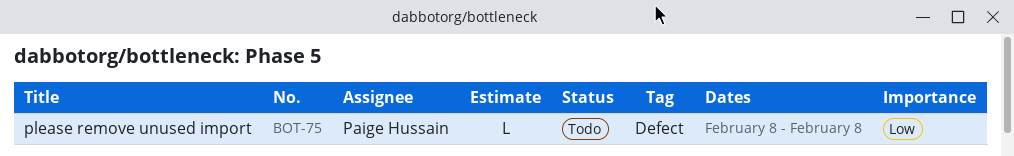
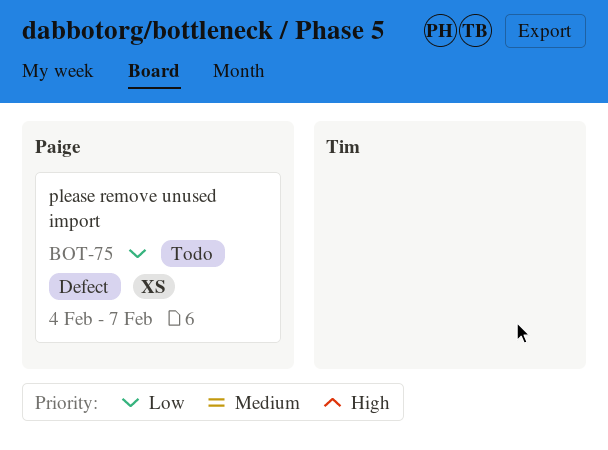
BOT-75, estimate: L -> XS
BOT-75, start: Feb 8 -> Feb 4
BOT-75, due: Feb 8 -> Feb 7

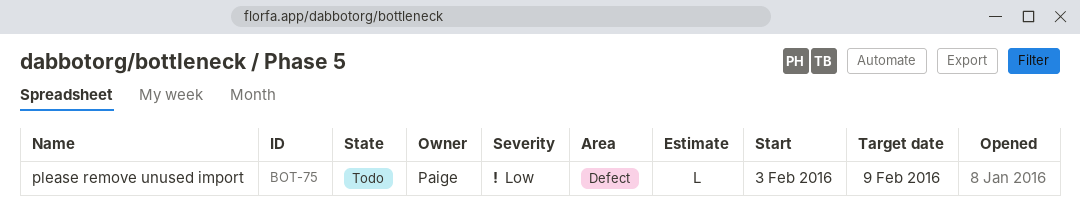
BOT-75, estimate: XS -> L
BOT-75, start: Feb 4 -> Feb 3
BOT-75, due: Feb 7 -> Feb 9

